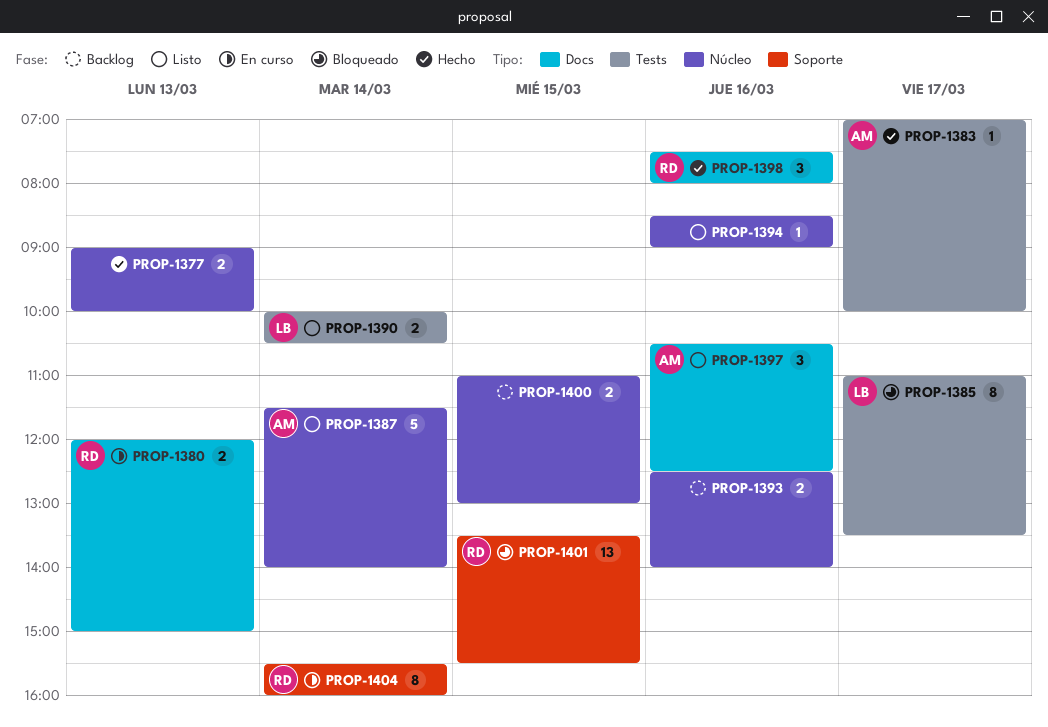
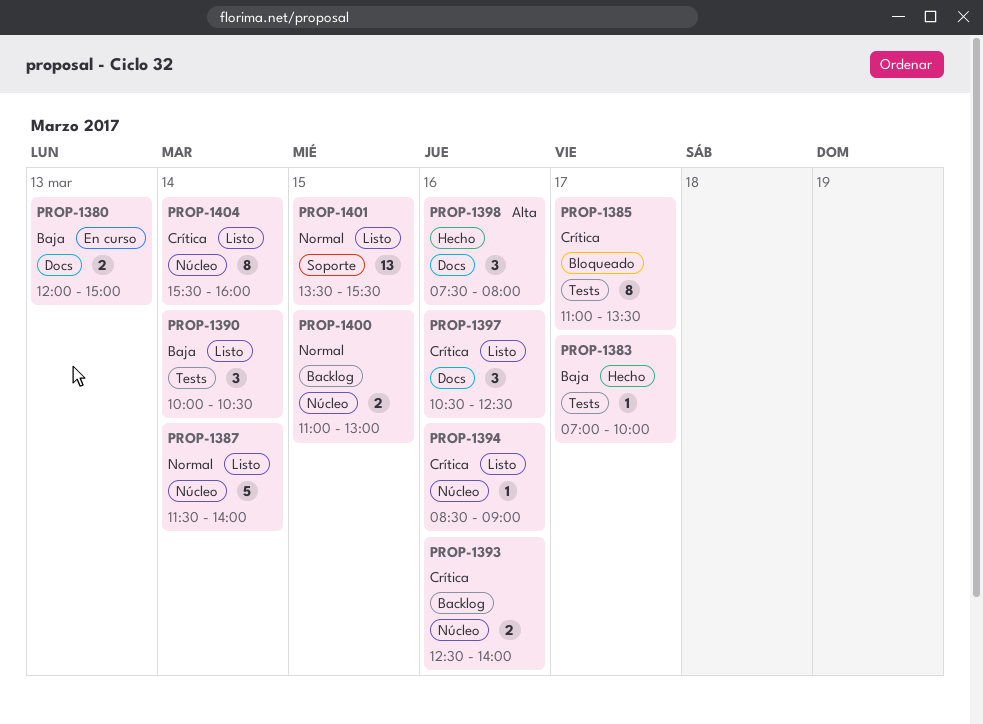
PROP-1377: present -> none
PROP-1390, estimate: 2 -> 3
PROP-1401, status: Bloqueado -> Listo
PROP-1404, status: En curso -> Listo
PROP-1404, label: Soporte -> Núcleo

